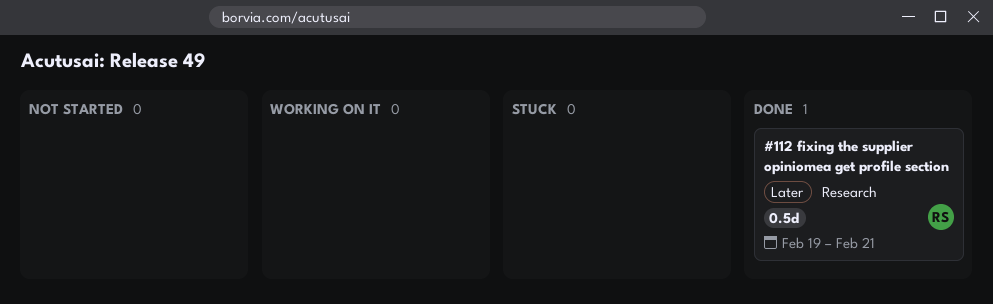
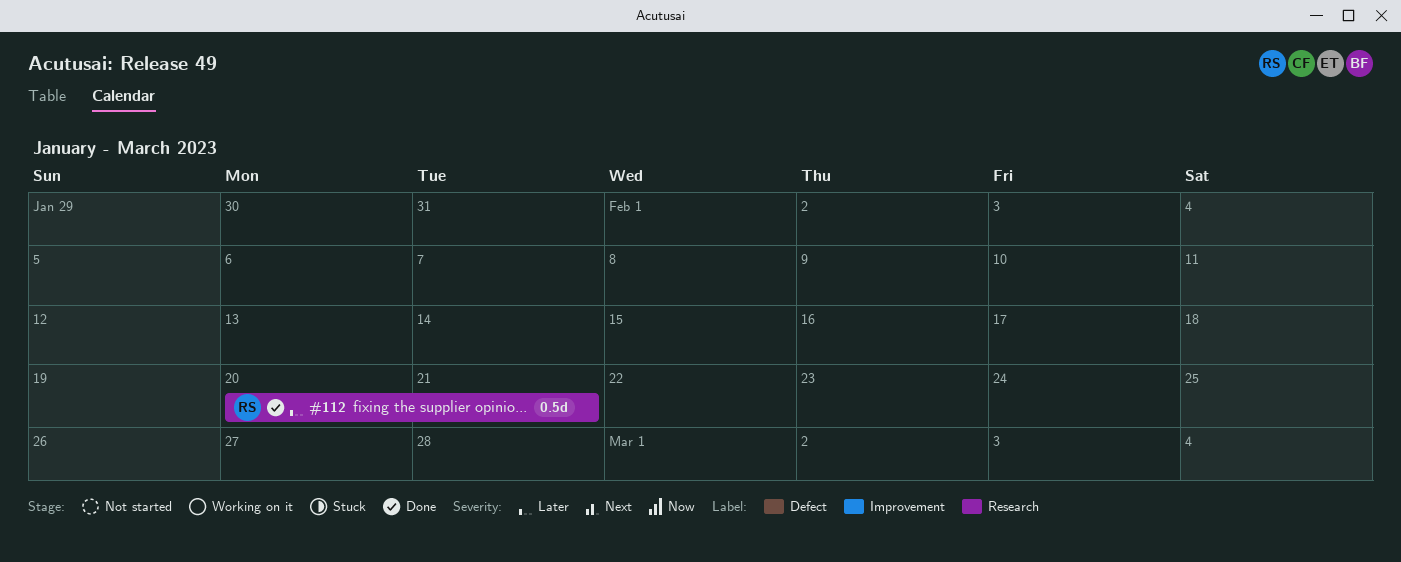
#112, start: Feb 19 -> Feb 20

